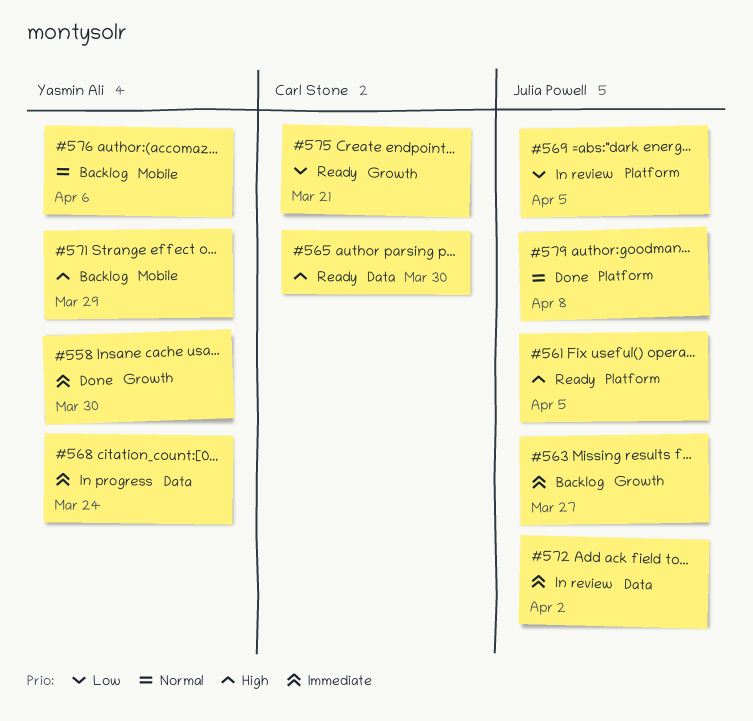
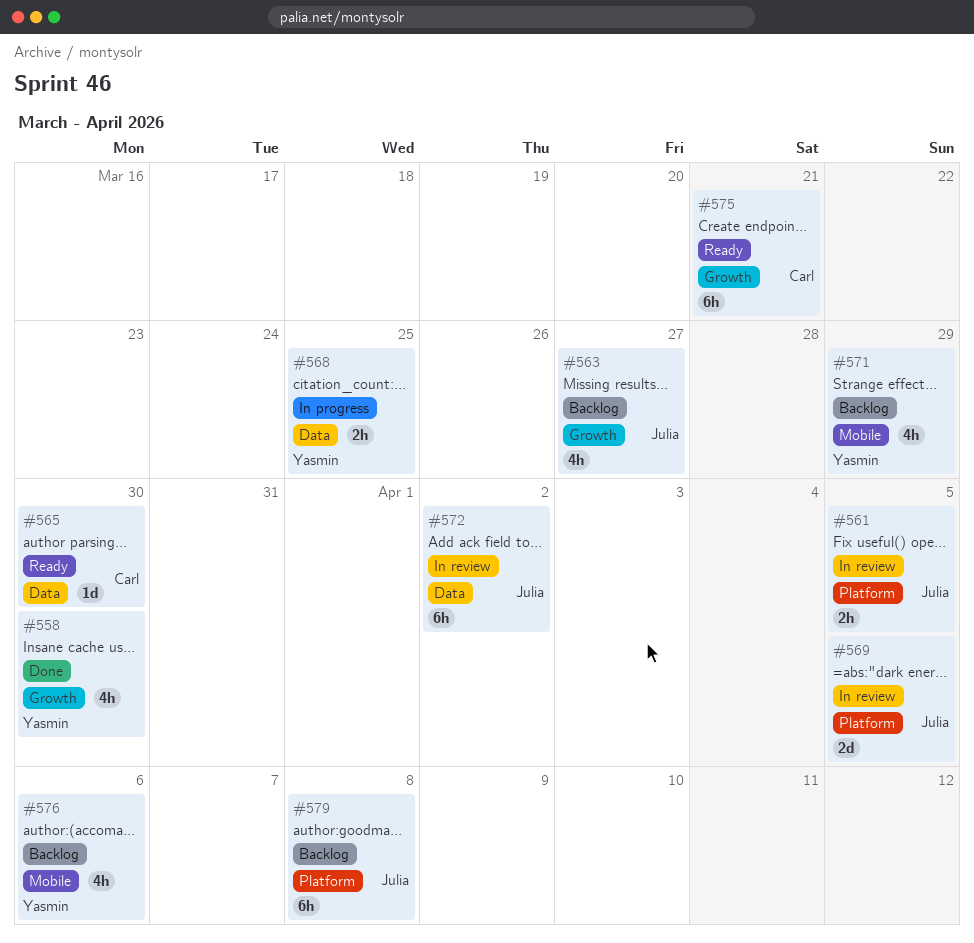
#561, status: Ready -> In review
#568, due: Mar 24 -> Mar 25
#579, status: Done -> Backlog

